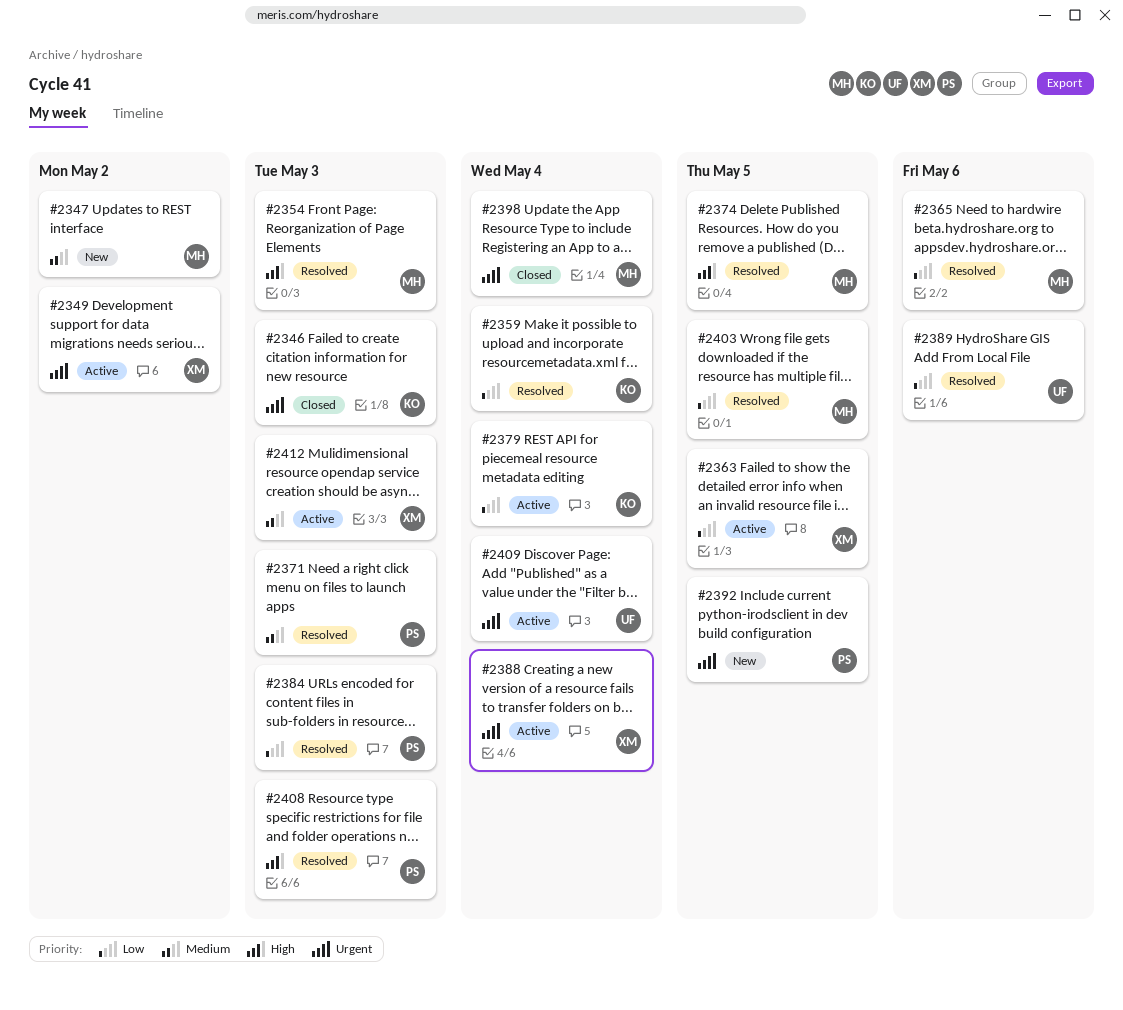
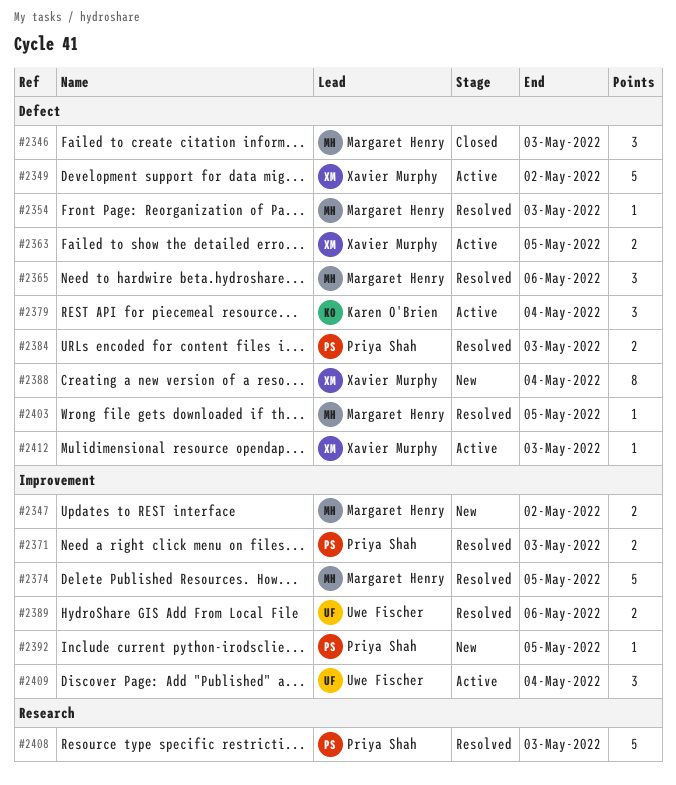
#2346, owner: Karen O'Brien -> Margaret Henry
#2359: present -> none
#2388, status: Active -> New
#2398: present -> none

